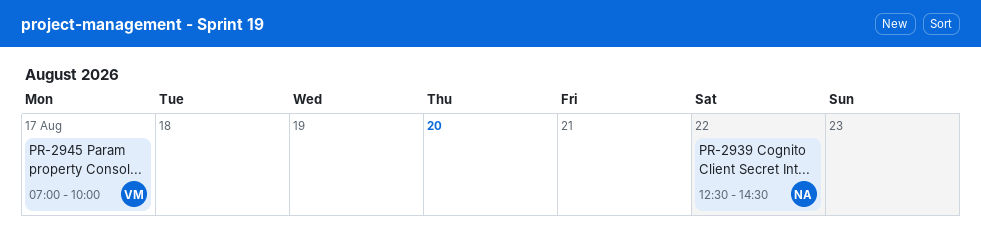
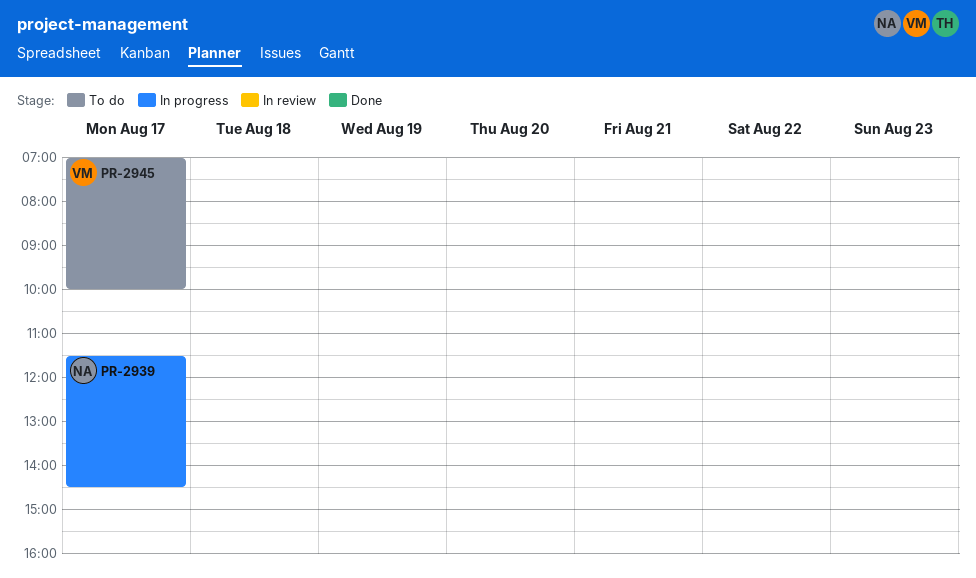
PR-2939, day: Aug 22 -> Aug 17
PR-2939, begins: 12:30 -> 11:30

